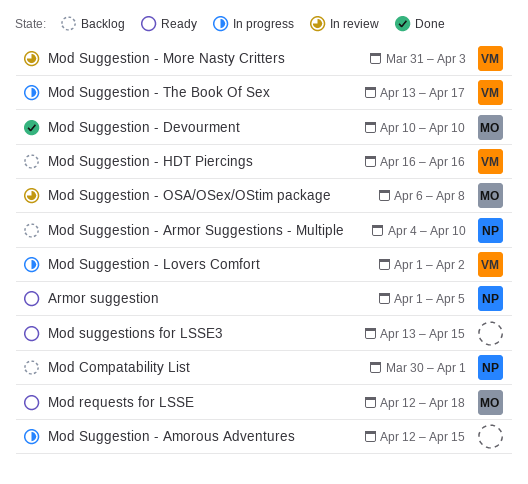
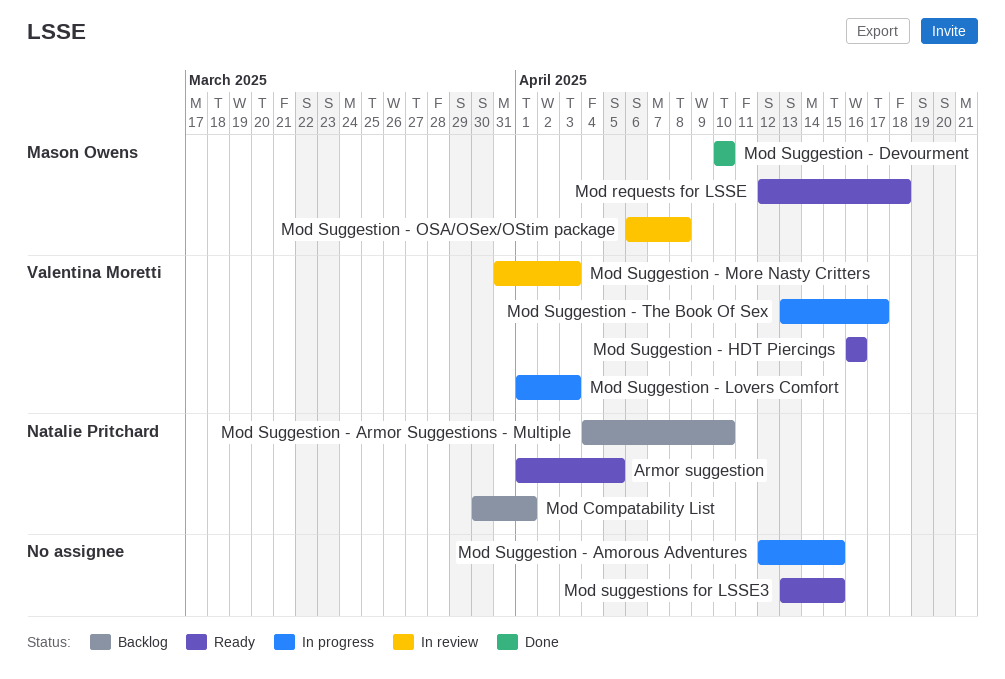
Mod Suggestion - HDT Piercings, status: Backlog -> Ready
Mod Suggestion - Lovers Comfort, due: Apr 2 -> Apr 3

